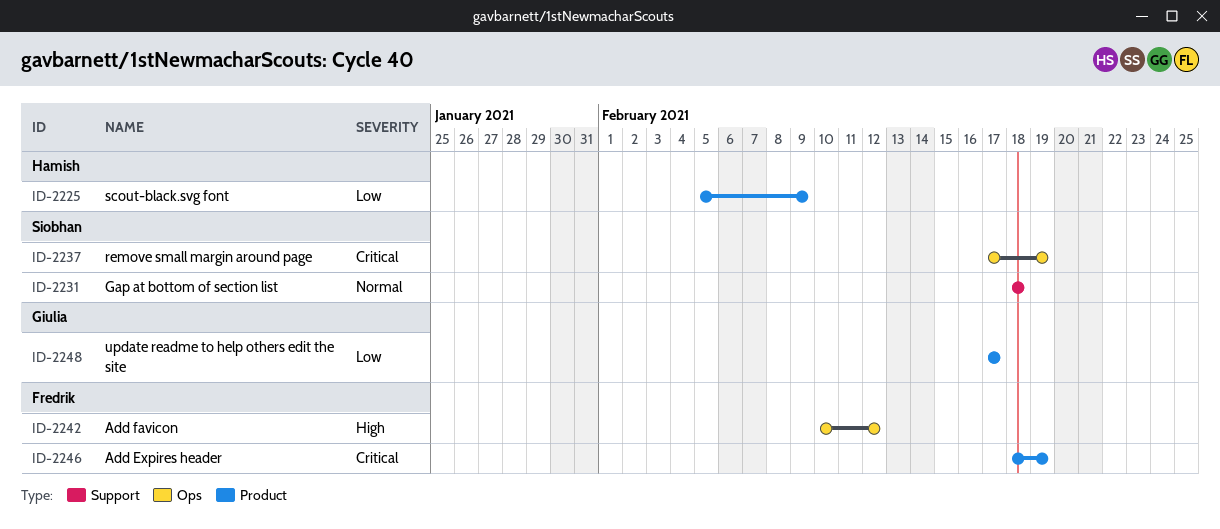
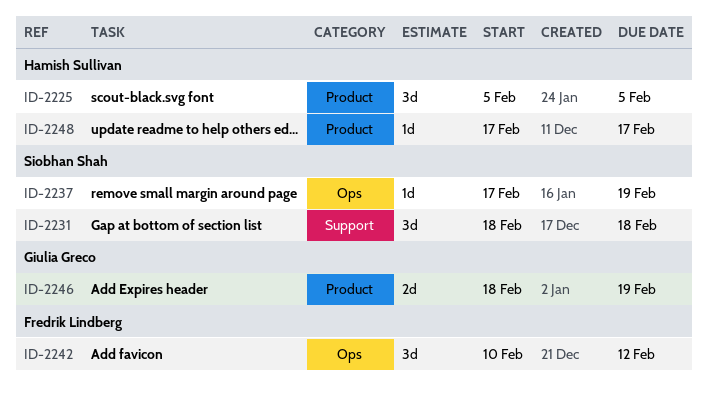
ID-2225, due: Feb 9 -> Feb 5
ID-2246, owner: Fredrik Lindberg -> Giulia Greco
ID-2248, owner: Giulia Greco -> Hamish Sullivan

